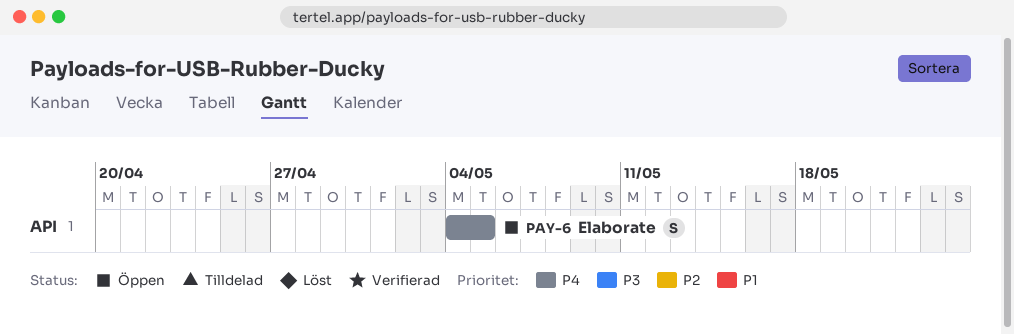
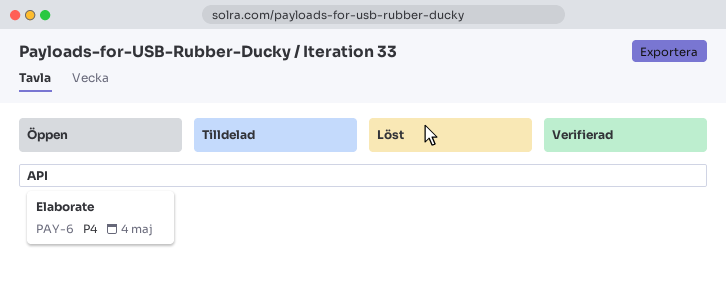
PAY-6, due: May 5 -> May 4

